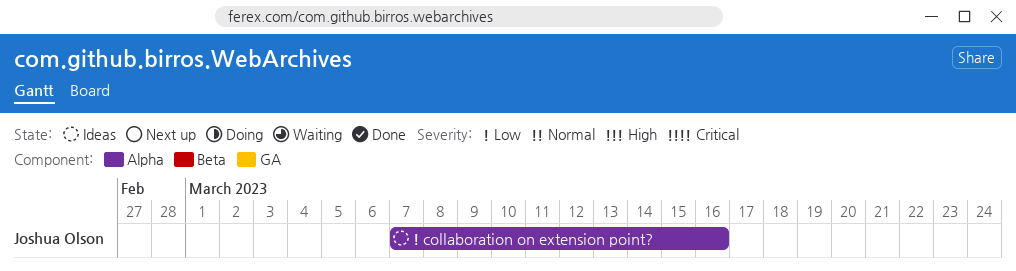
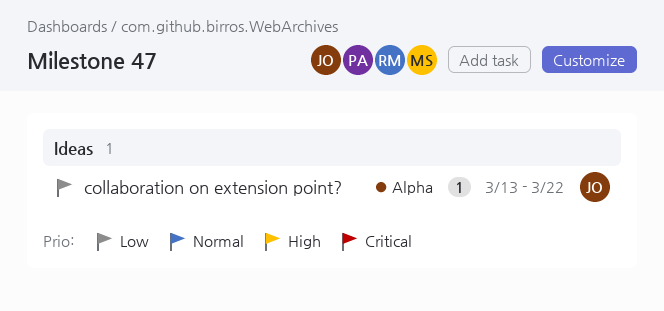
collaboration on extension point?, start: Mar 7 -> Mar 13
collaboration on extension point?, due: Mar 16 -> Mar 22

